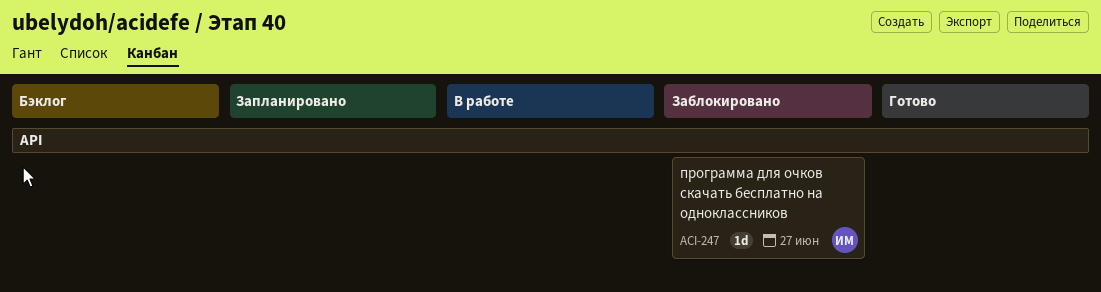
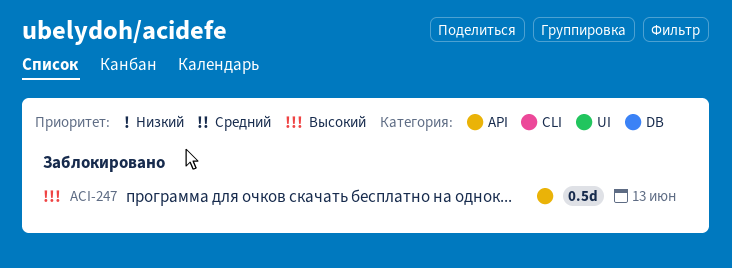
ACI-247, estimate: 1d -> 0.5d
ACI-247, due: Jun 27 -> Jun 13

